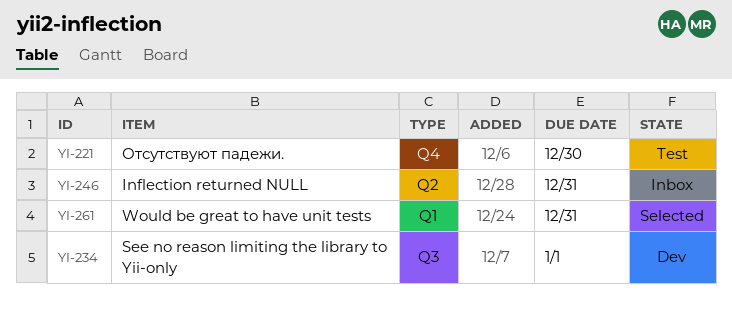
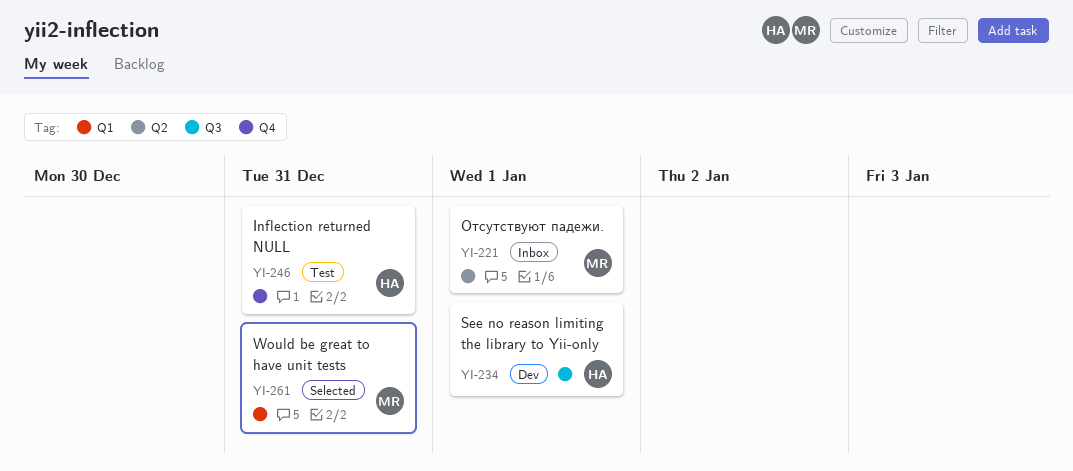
YI-221, status: Test -> Inbox
YI-221, label: Q4 -> Q2
YI-221, due: Dec 30 -> Jan 1
YI-246, status: Inbox -> Test
YI-246, label: Q2 -> Q4

